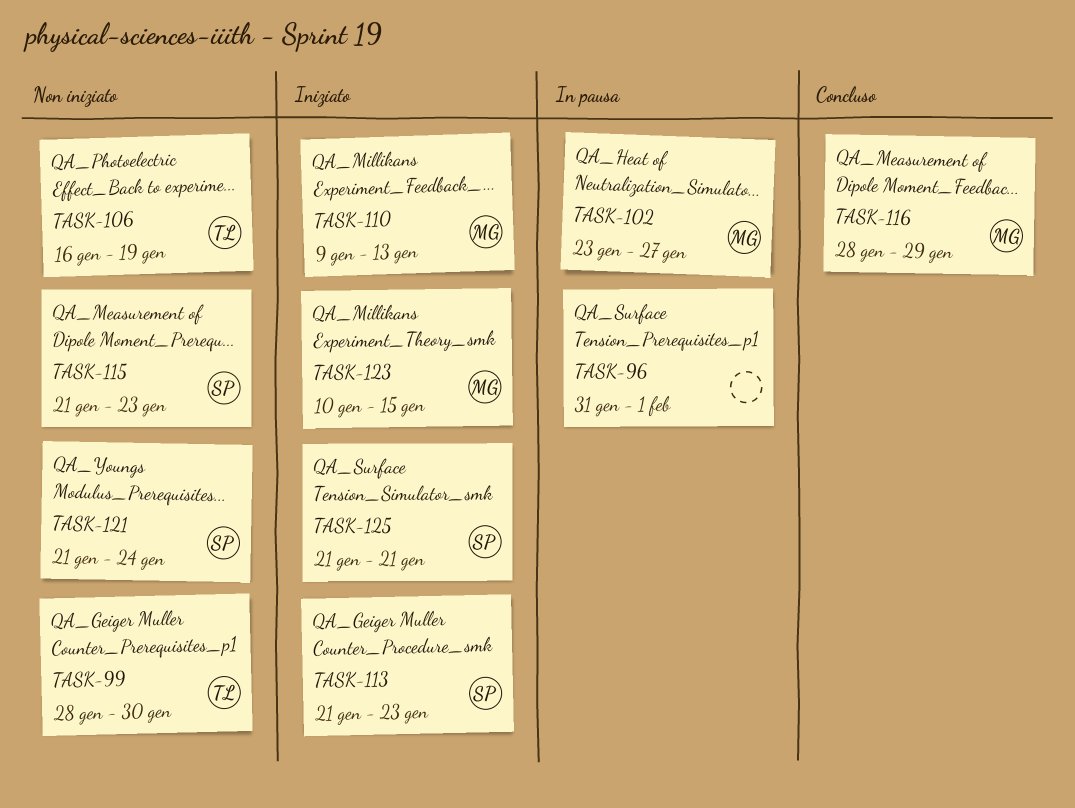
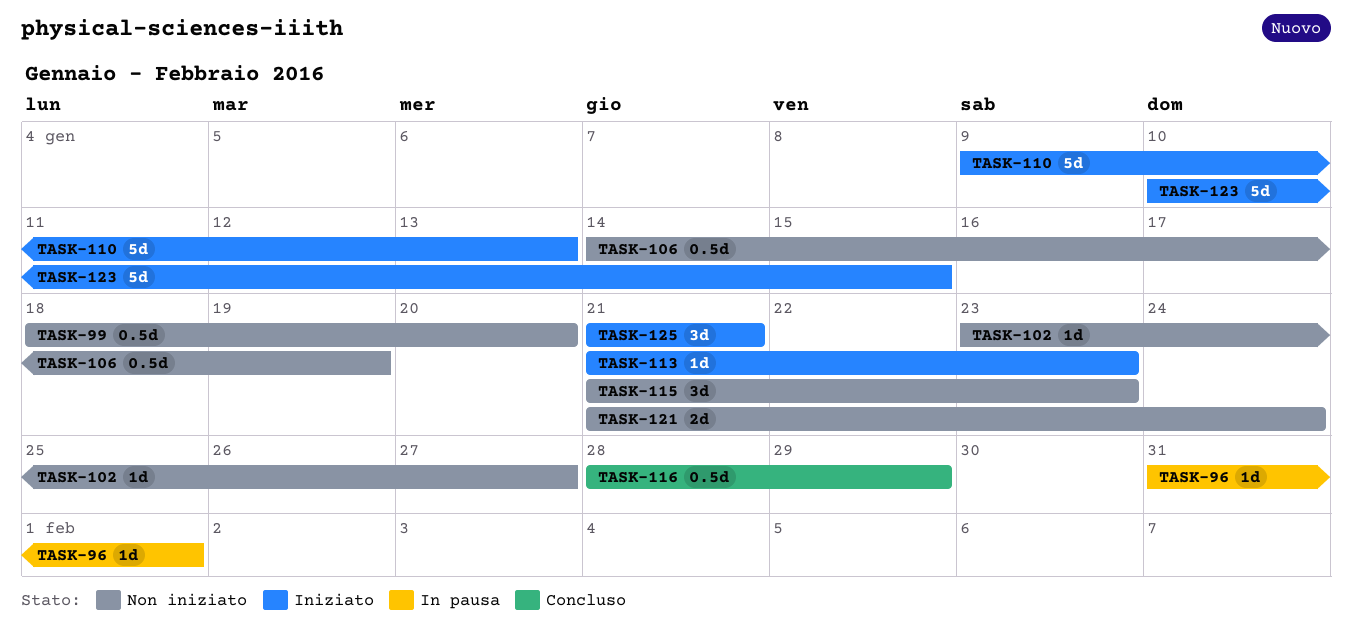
TASK-99, start: Jan 28 -> Jan 18
TASK-99, due: Jan 30 -> Jan 20
TASK-102, status: In pausa -> Non iniziato
TASK-106, start: Jan 16 -> Jan 14

